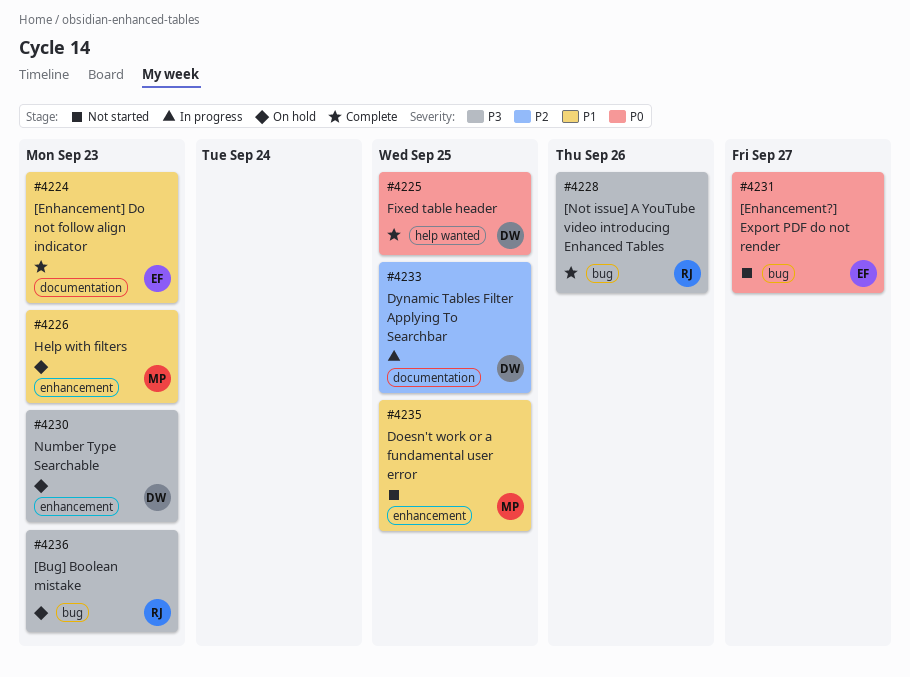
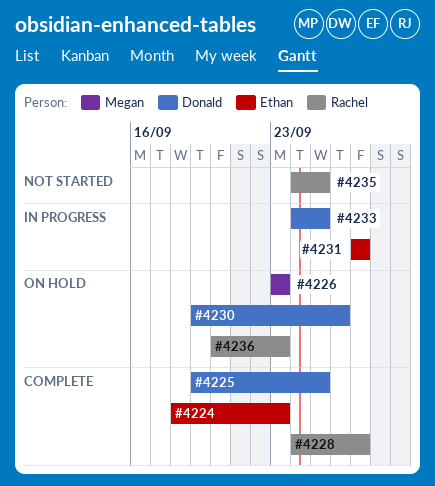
#4228, due: Sep 26 -> Sep 27
#4230, due: Sep 23 -> Sep 26
#4231, status: Not started -> In progress
#4235, owner: Megan -> Rachel

